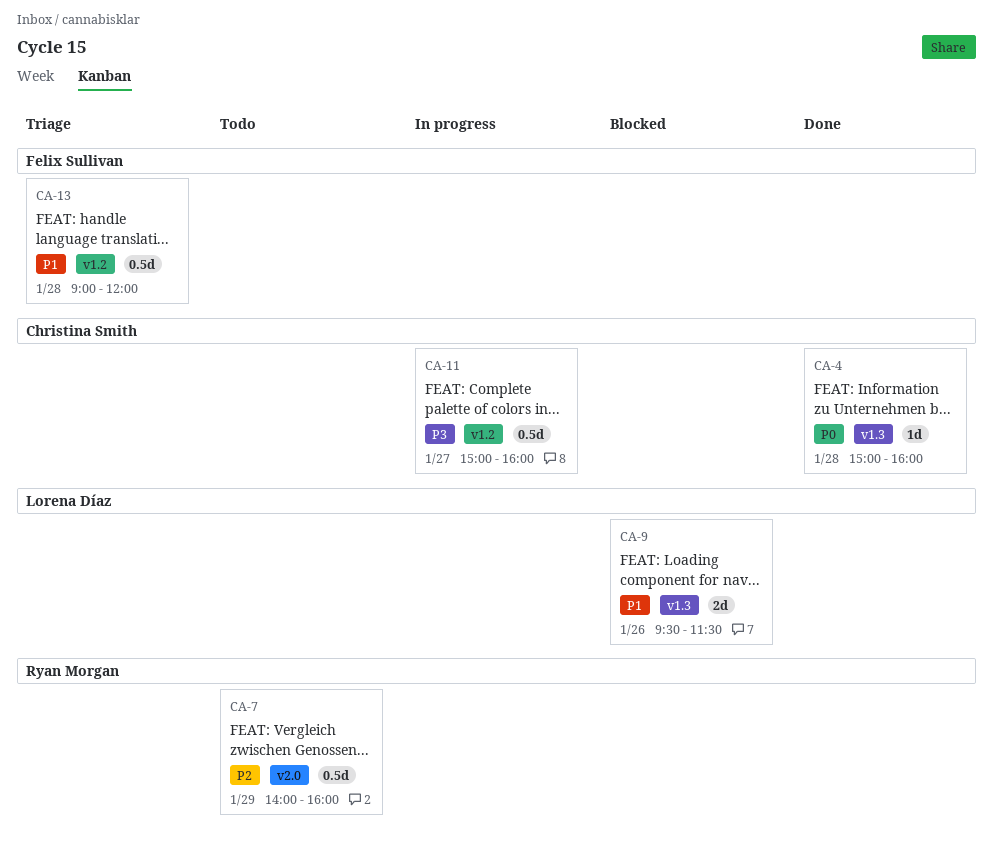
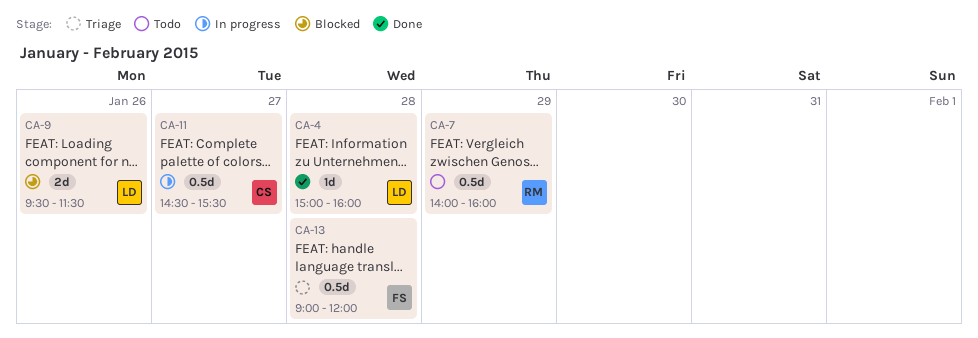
CA-4, owner: Christina Smith -> Lorena Díaz
CA-11, begins: 15:00 -> 14:30
CA-11, ends: 16:00 -> 15:30

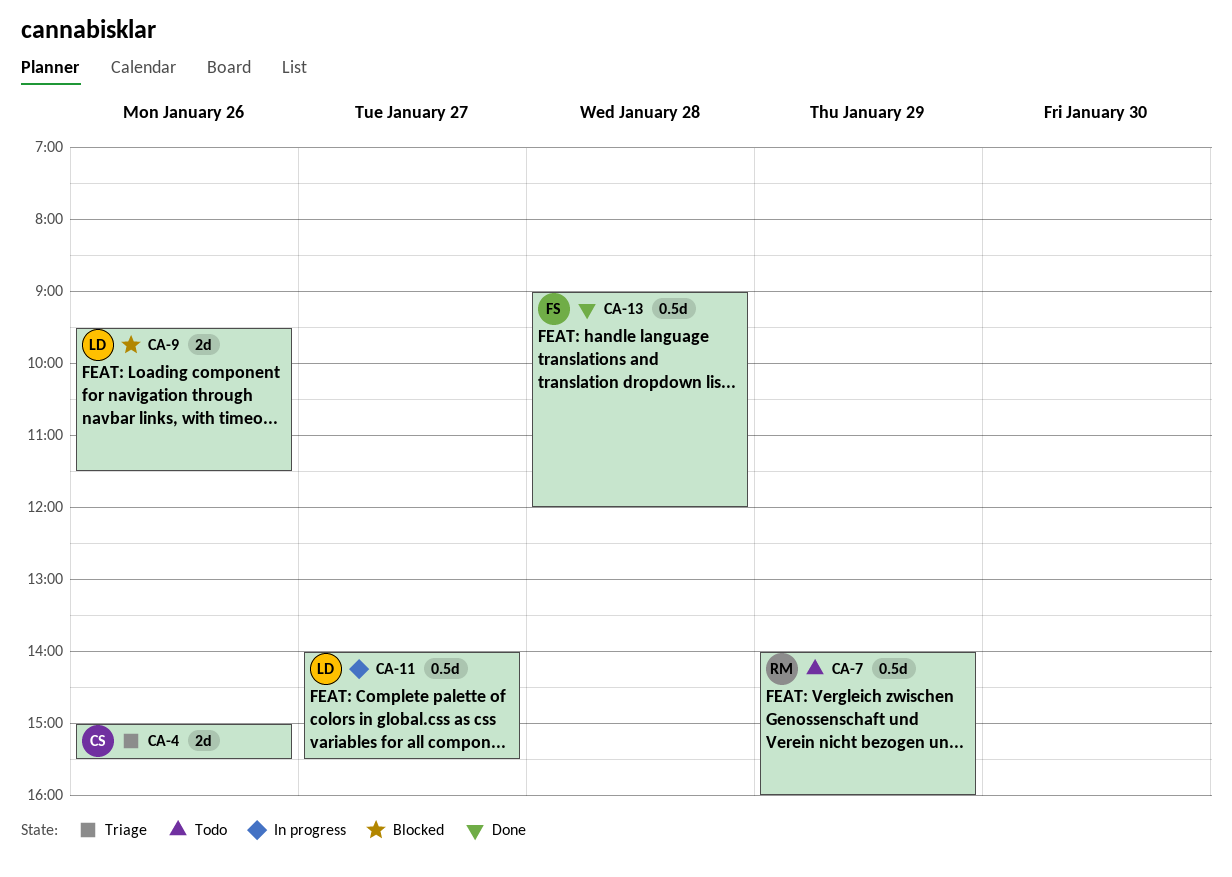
CA-4, status: Done -> Triage
CA-4, owner: LD -> CS
CA-4, estimate: 1d -> 2d
CA-4, day: Jan 28 -> Jan 26
CA-4, ends: 16:00 -> 15:30
CA-11, owner: CS -> LD
CA-11, begins: 14:30 -> 14:00
CA-13, status: Triage -> Done

